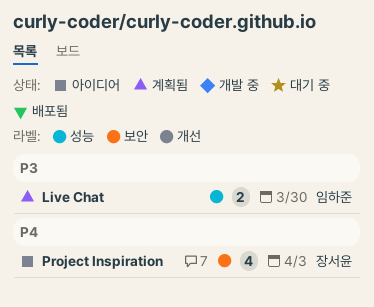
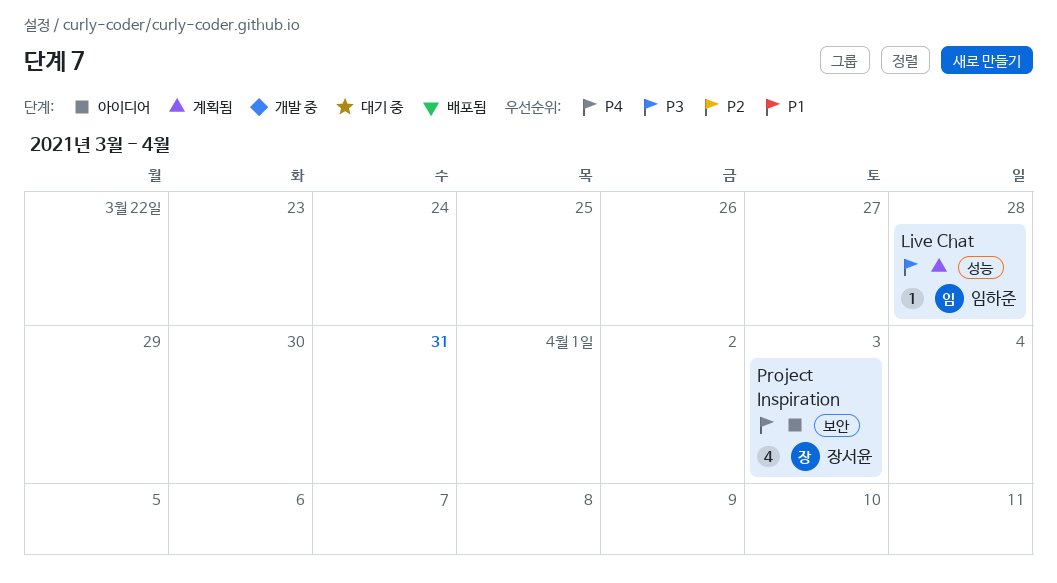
Live Chat, estimate: 2 -> 1
Live Chat, due: Mar 30 -> Mar 28

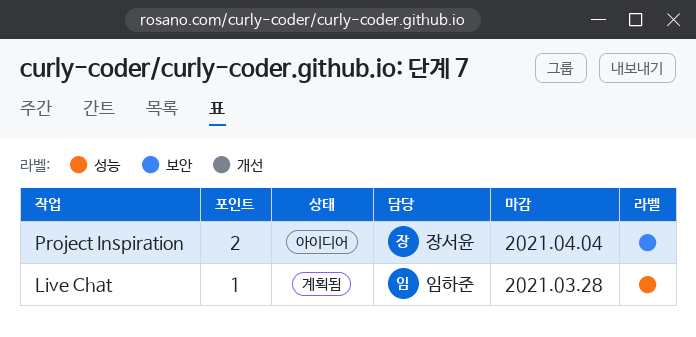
Project Inspiration, estimate: 4 -> 2
Project Inspiration, due: Apr 3 -> Apr 4

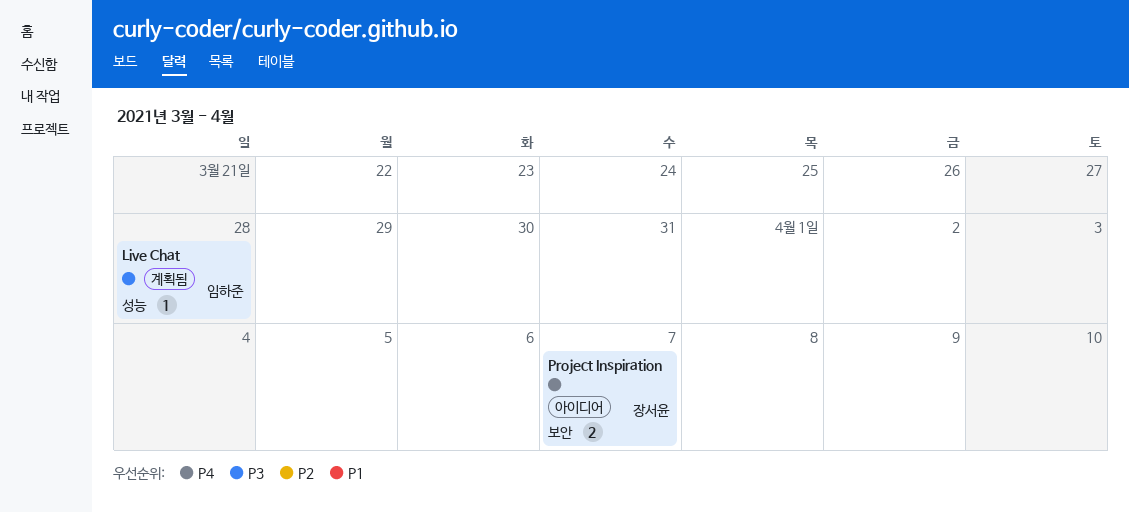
Project Inspiration, due: Apr 4 -> Apr 7

